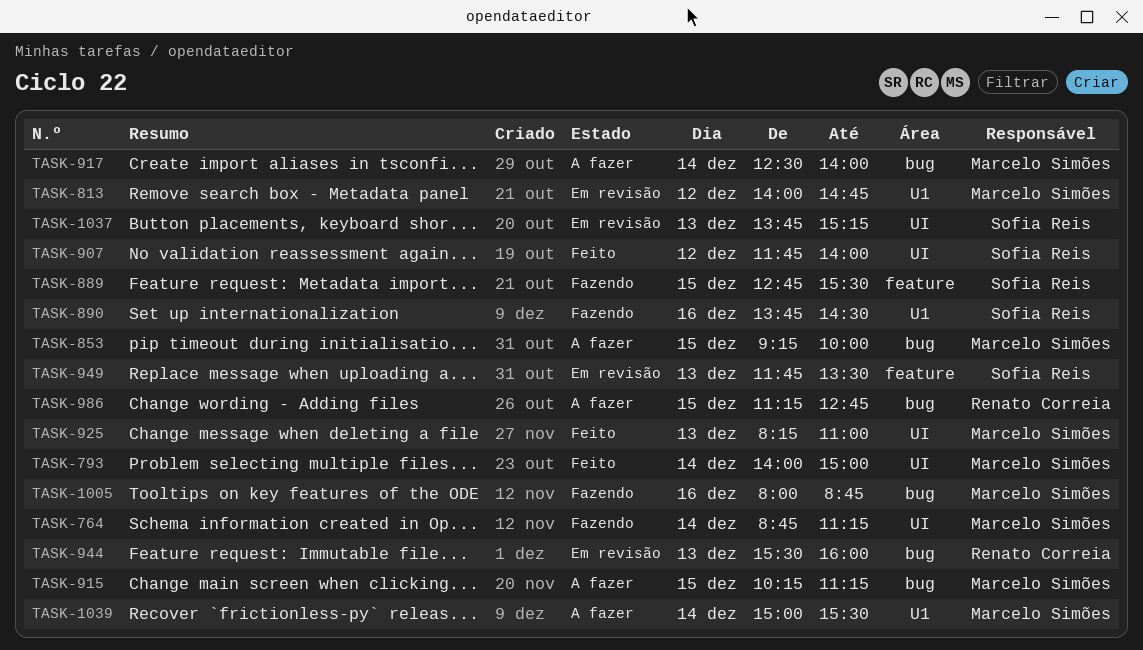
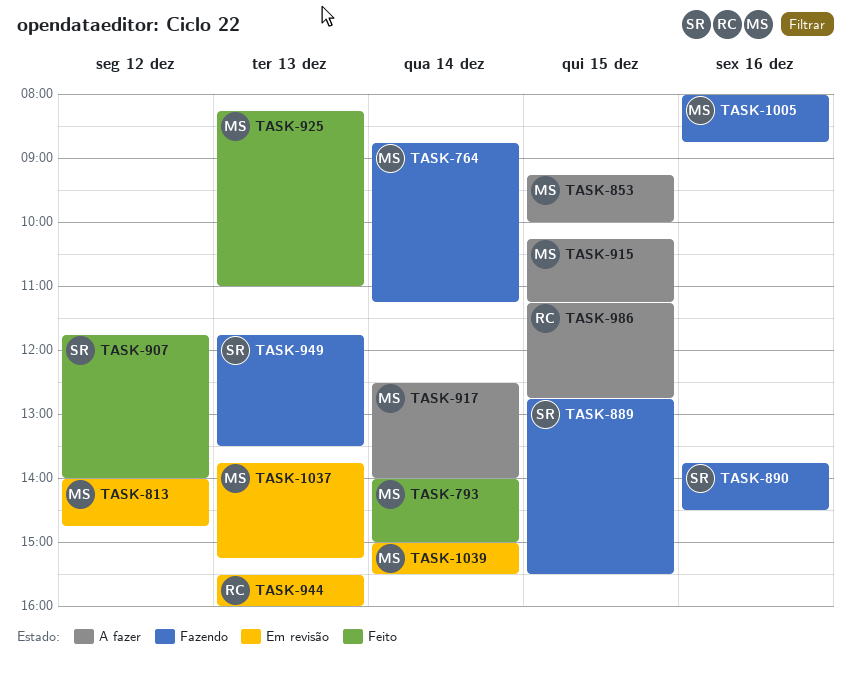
TASK-949, status: Em revisão -> Fazendo
TASK-1037, owner: Sofia Reis -> Marcelo Simões
TASK-1039, status: A fazer -> Em revisão

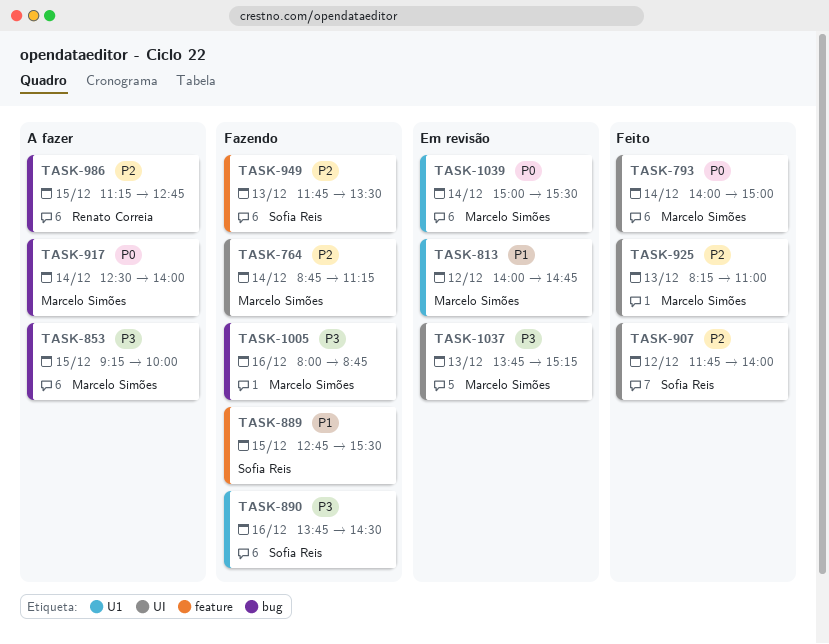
TASK-915: present -> none
TASK-944: present -> none

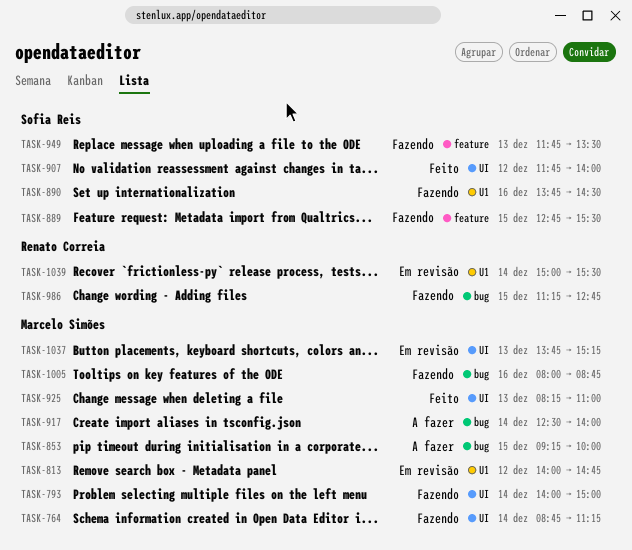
TASK-793, status: Feito -> Fazendo
TASK-986, status: A fazer -> Fazendo
TASK-1039, owner: Marcelo Simões -> Renato Correia

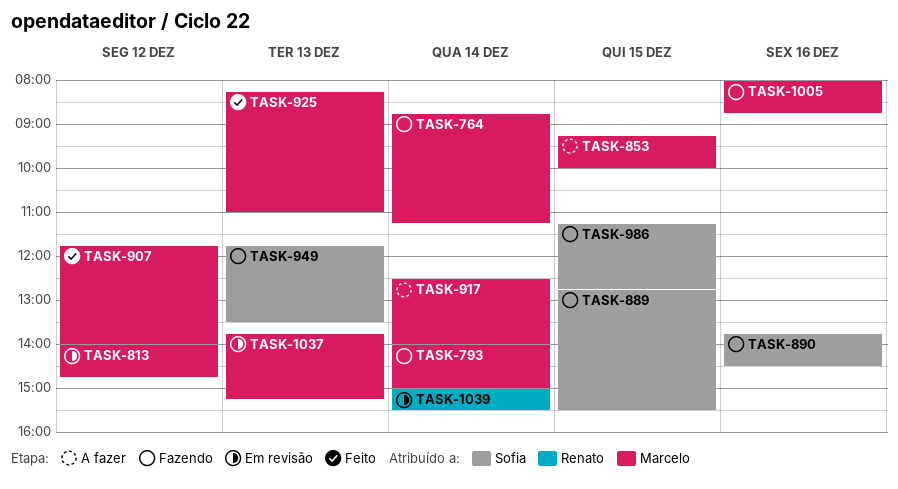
TASK-907, owner: Sofia Reis -> Marcelo Simões
TASK-986, owner: Renato Correia -> Sofia Reis

